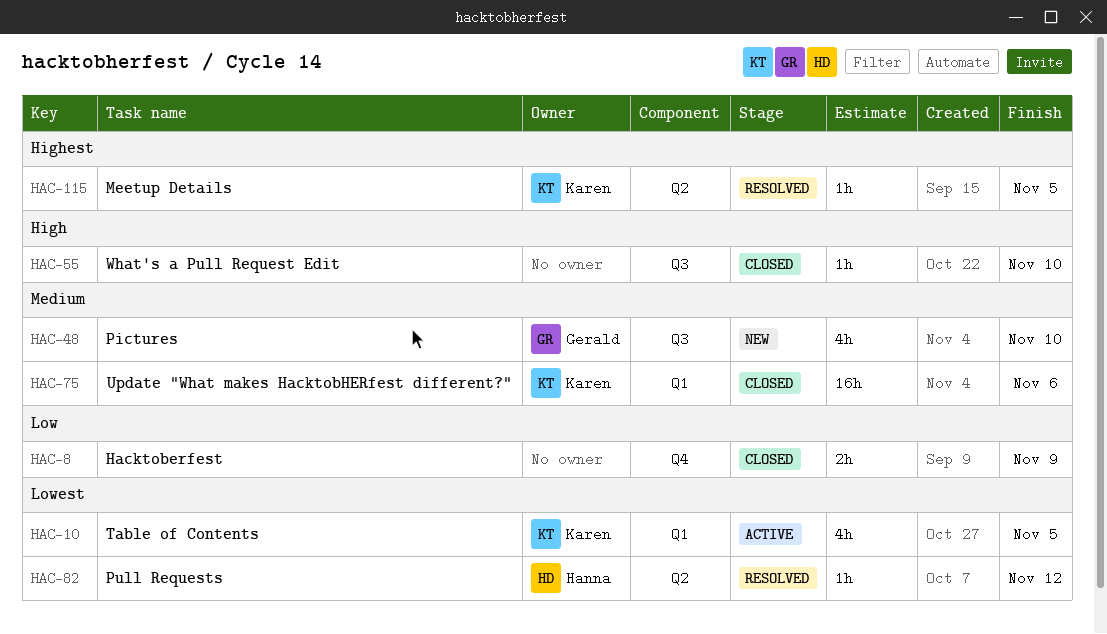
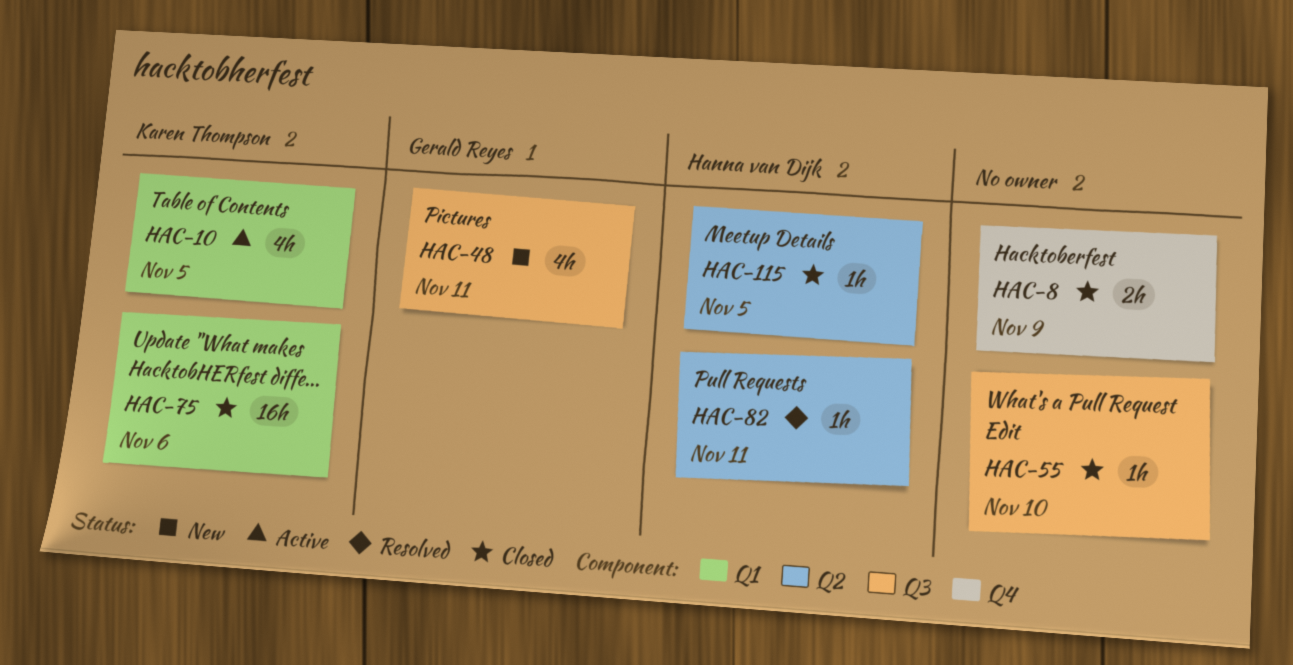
HAC-48, due: Nov 10 -> Nov 11
HAC-82, due: Nov 12 -> Nov 11
HAC-115, status: Resolved -> Closed
HAC-115, owner: Karen Thompson -> Hanna van Dijk

